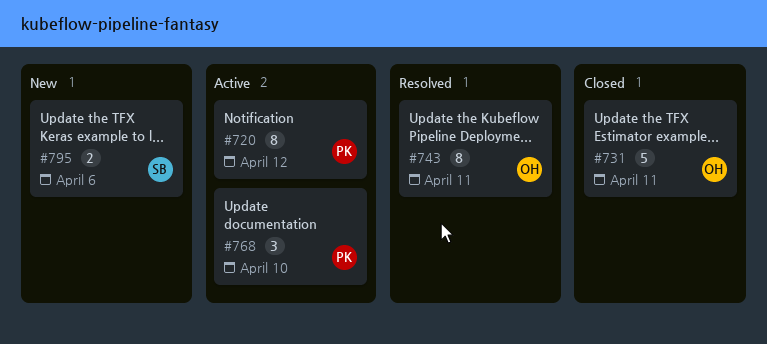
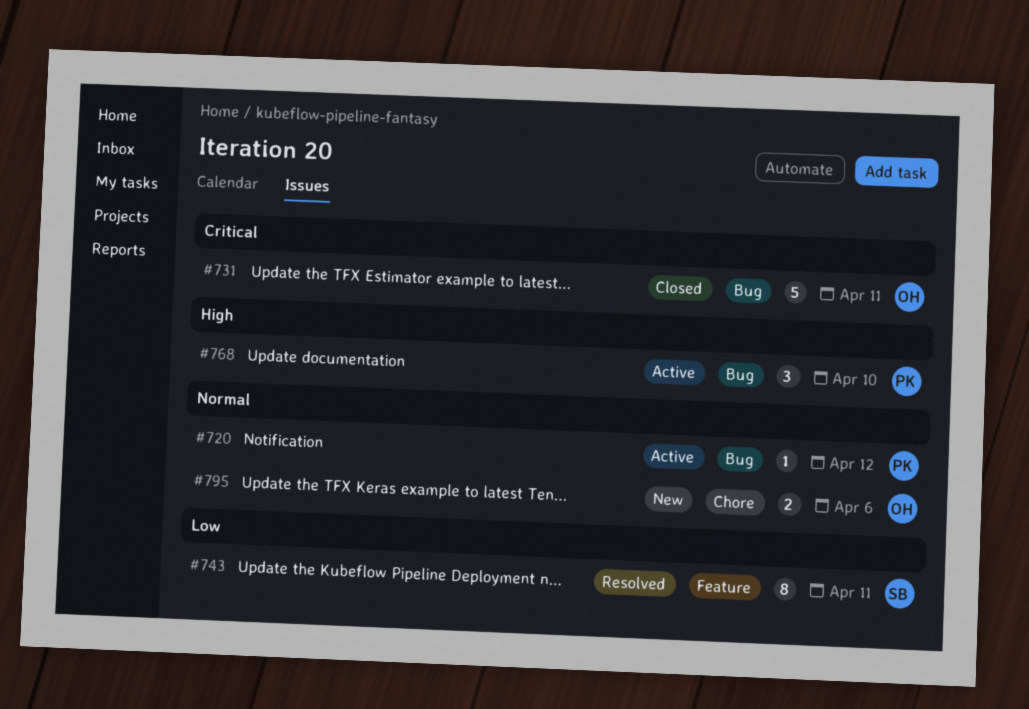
#720, estimate: 8 -> 1
#743, owner: OH -> SB
#795, owner: SB -> OH

